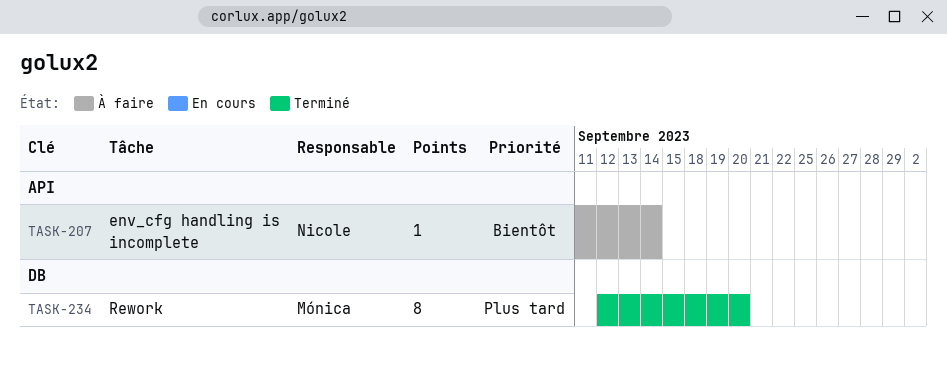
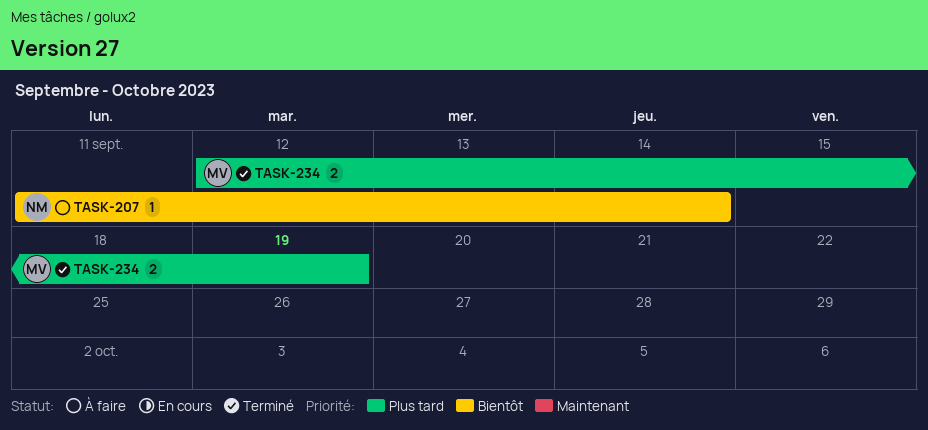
TASK-234, estimate: 8 -> 2
TASK-234, due: Sep 20 -> Sep 19

